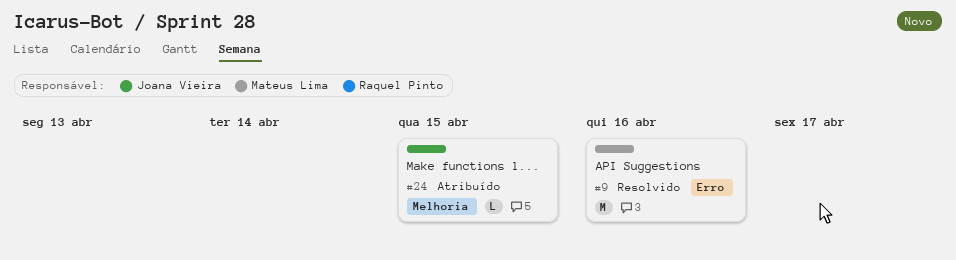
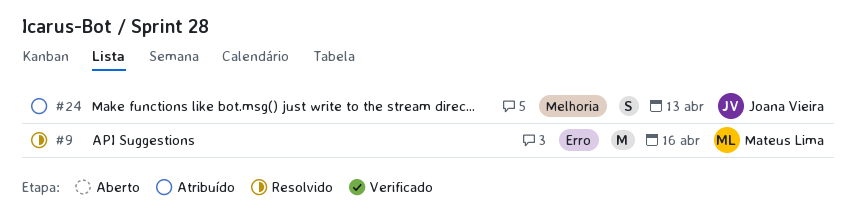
#24, estimate: L -> S
#24, due: Apr 15 -> Apr 13

